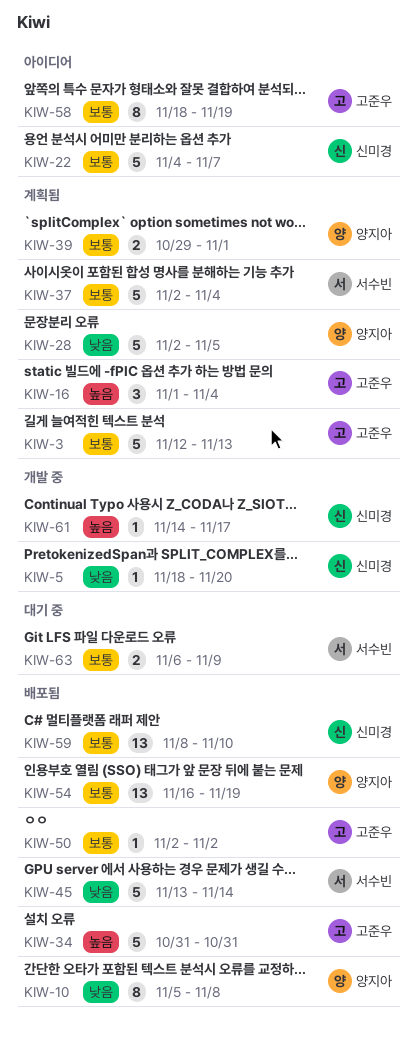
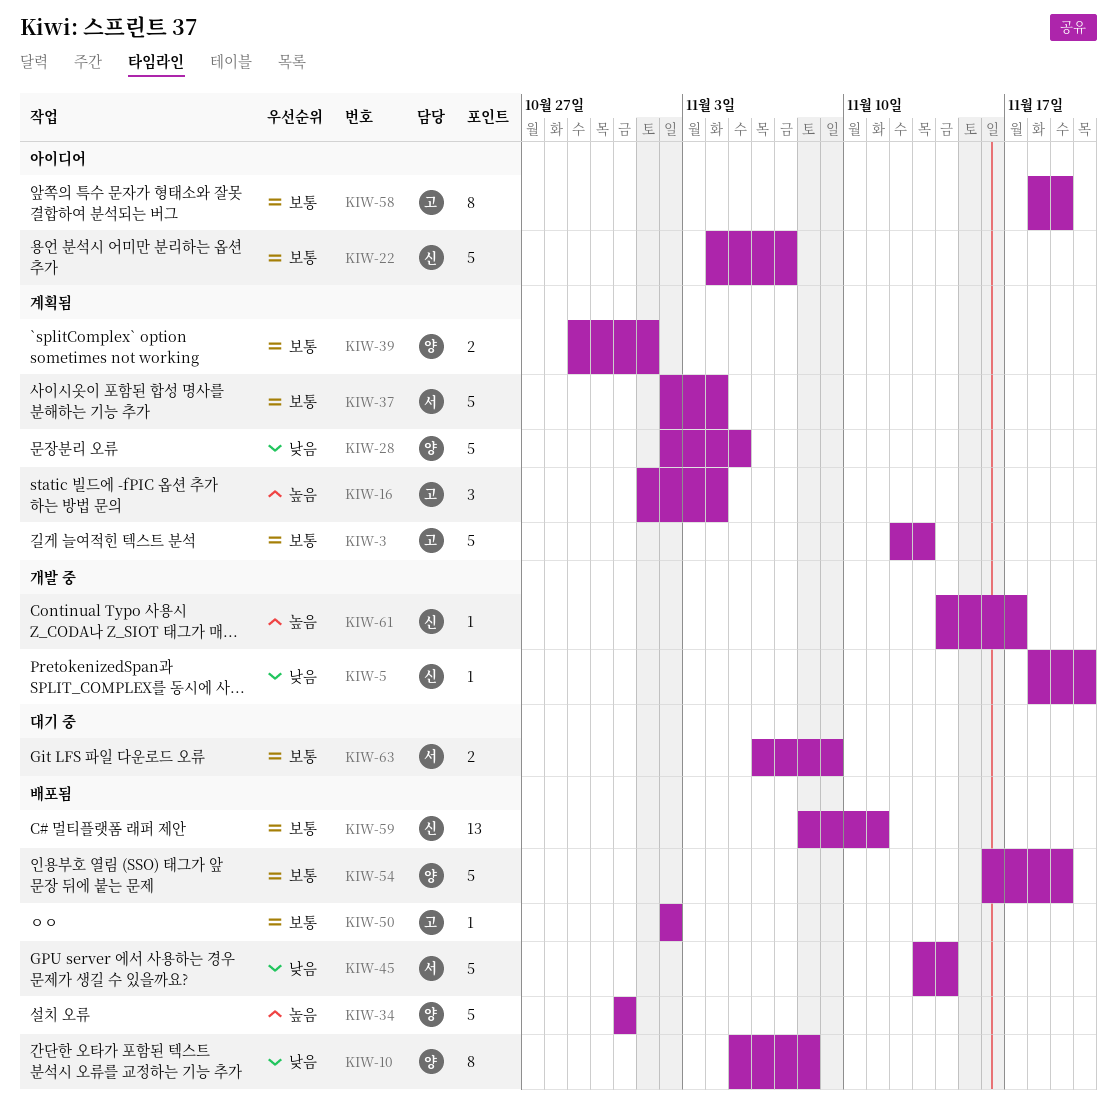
KIW-34, owner: 고준우 -> 양지아
KIW-54, estimate: 13 -> 5
KIW-59, due: Nov 10 -> Nov 11

